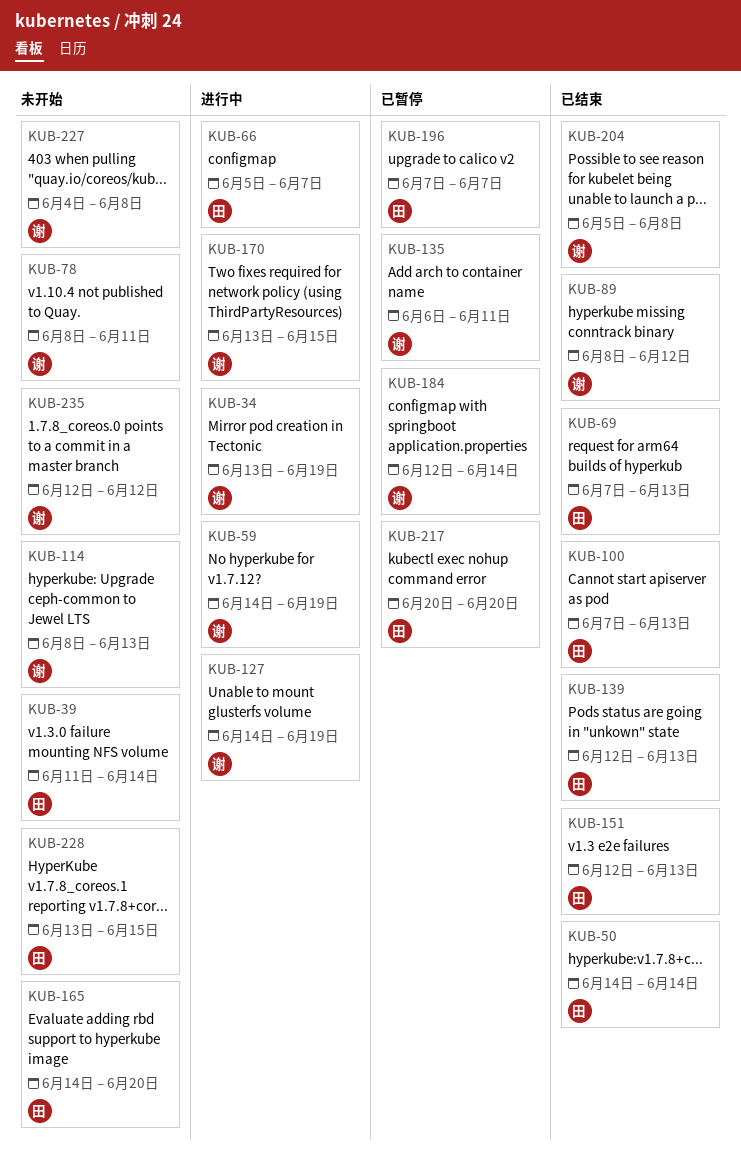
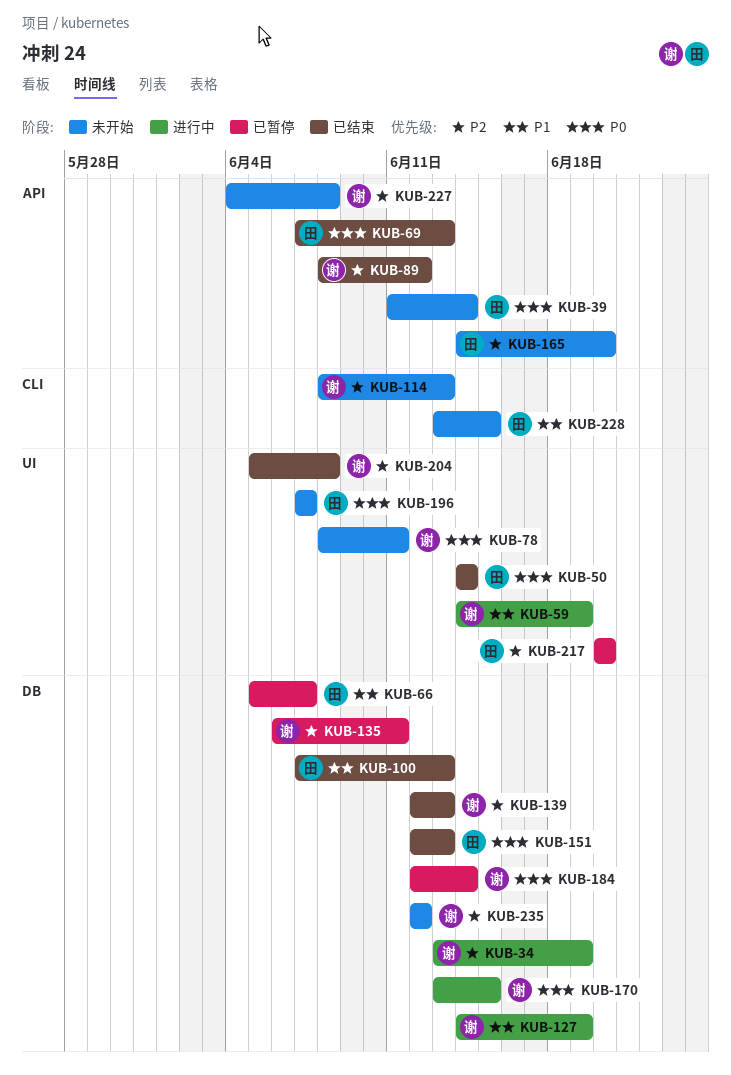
KUB-66, status: 进行中 -> 已暂停
KUB-139, owner: 田 -> 谢
KUB-196, status: 已暂停 -> 未开始

